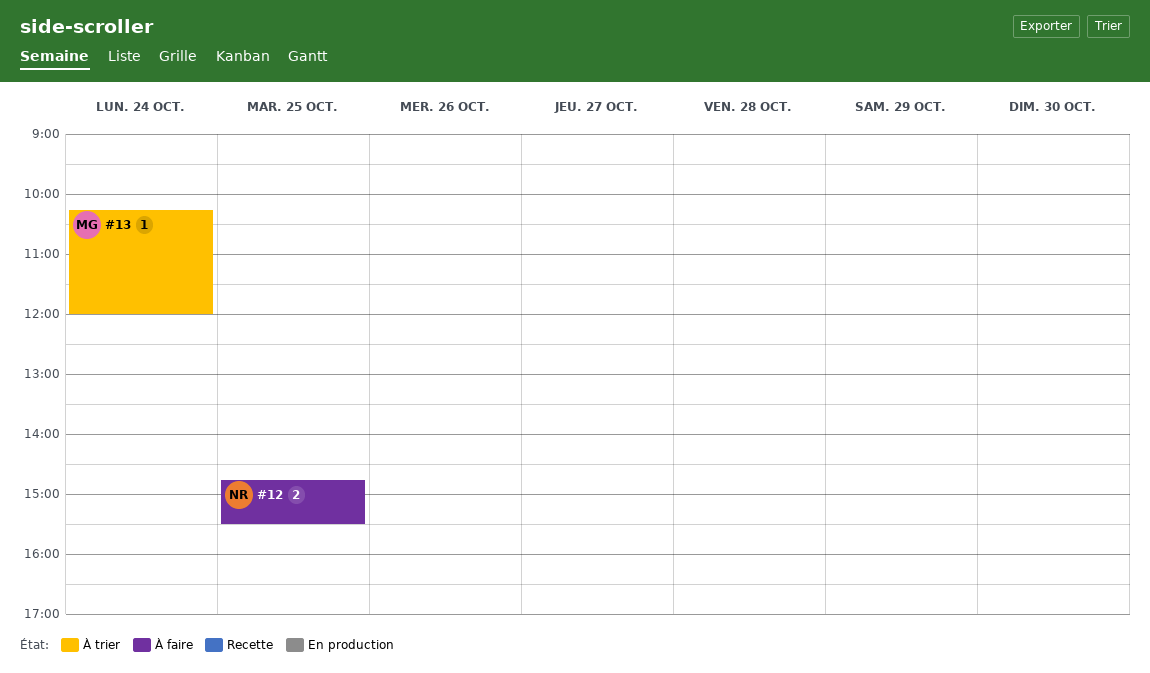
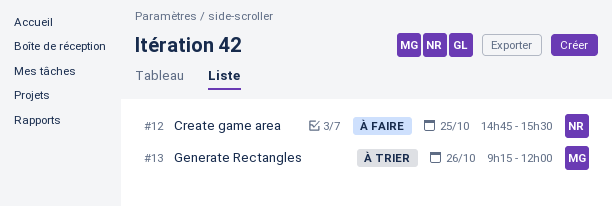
#13, day: Oct 24 -> Oct 26
#13, begins: 10:15 -> 09:15

